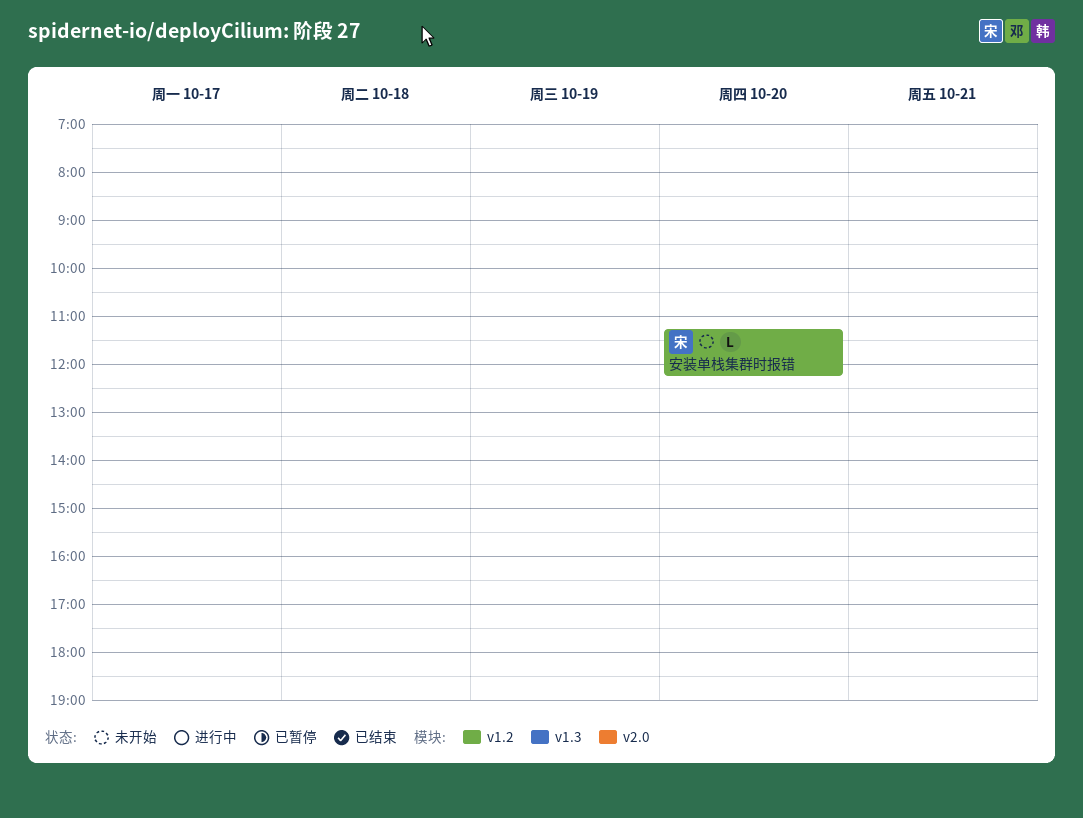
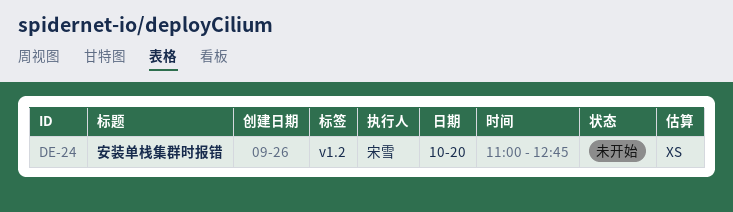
安装单栈集群时报错, estimate: L -> XS
安装单栈集群时报错, begins: 11:15 -> 11:00
安装单栈集群时报错, ends: 12:15 -> 12:45

